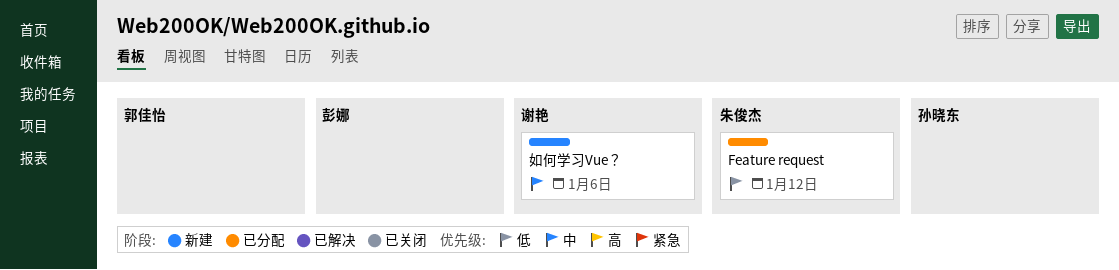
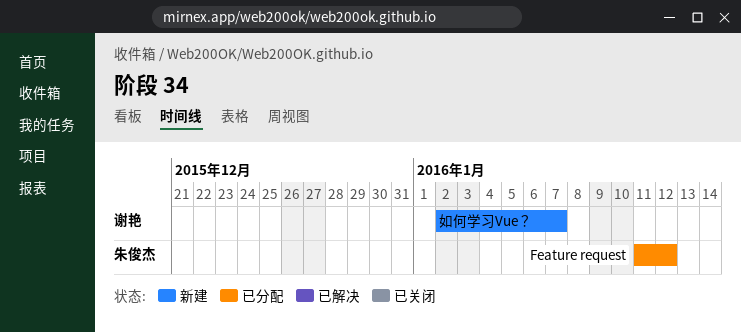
如何学习Vue？, due: Jan 6 -> Jan 7

